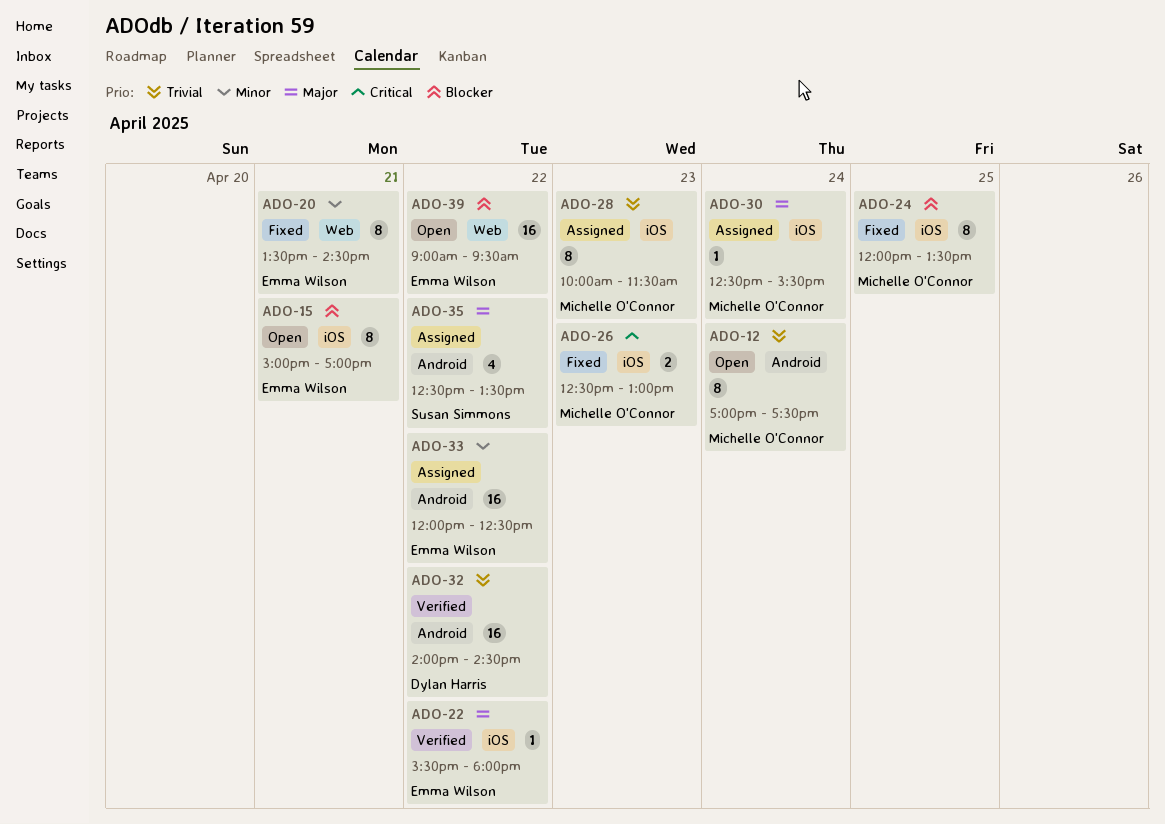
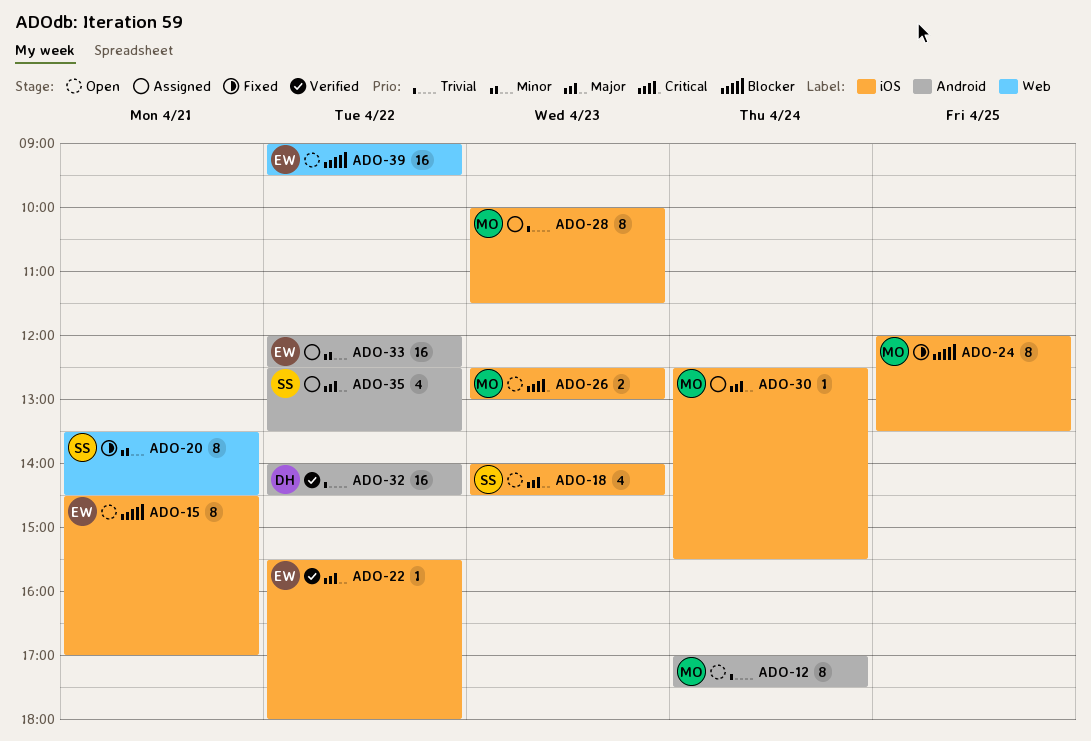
ADO-15, begins: 15:00 -> 14:30
ADO-18: none -> present
ADO-20, owner: Emma Wilson -> Susan Simmons
ADO-26, status: Fixed -> Open

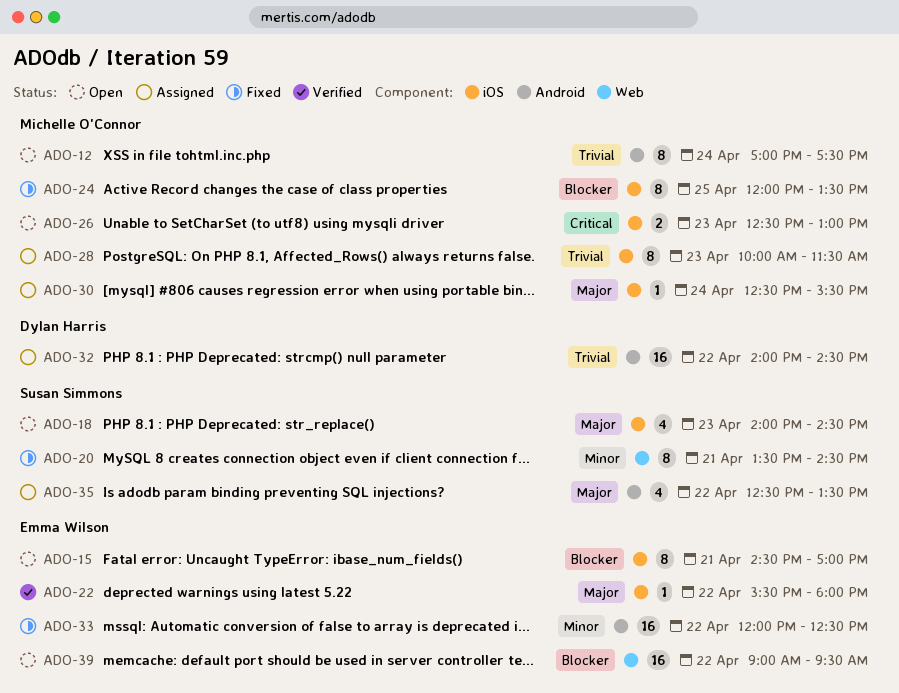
ADO-32, status: Verified -> Assigned
ADO-33, status: Assigned -> Fixed

